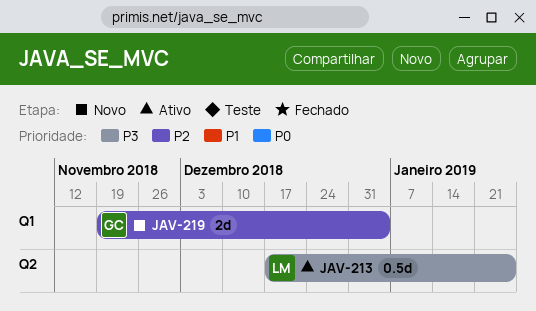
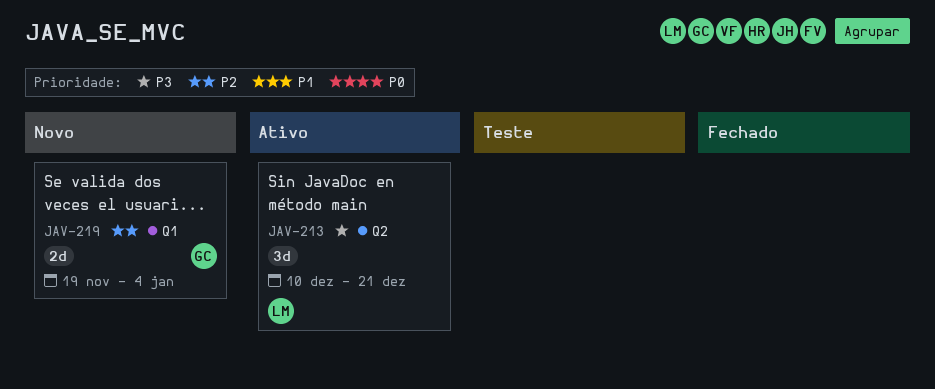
JAV-213, estimate: 0.5d -> 3d
JAV-213, start: Dec 17 -> Dec 10
JAV-213, due: Jan 25 -> Dec 21

